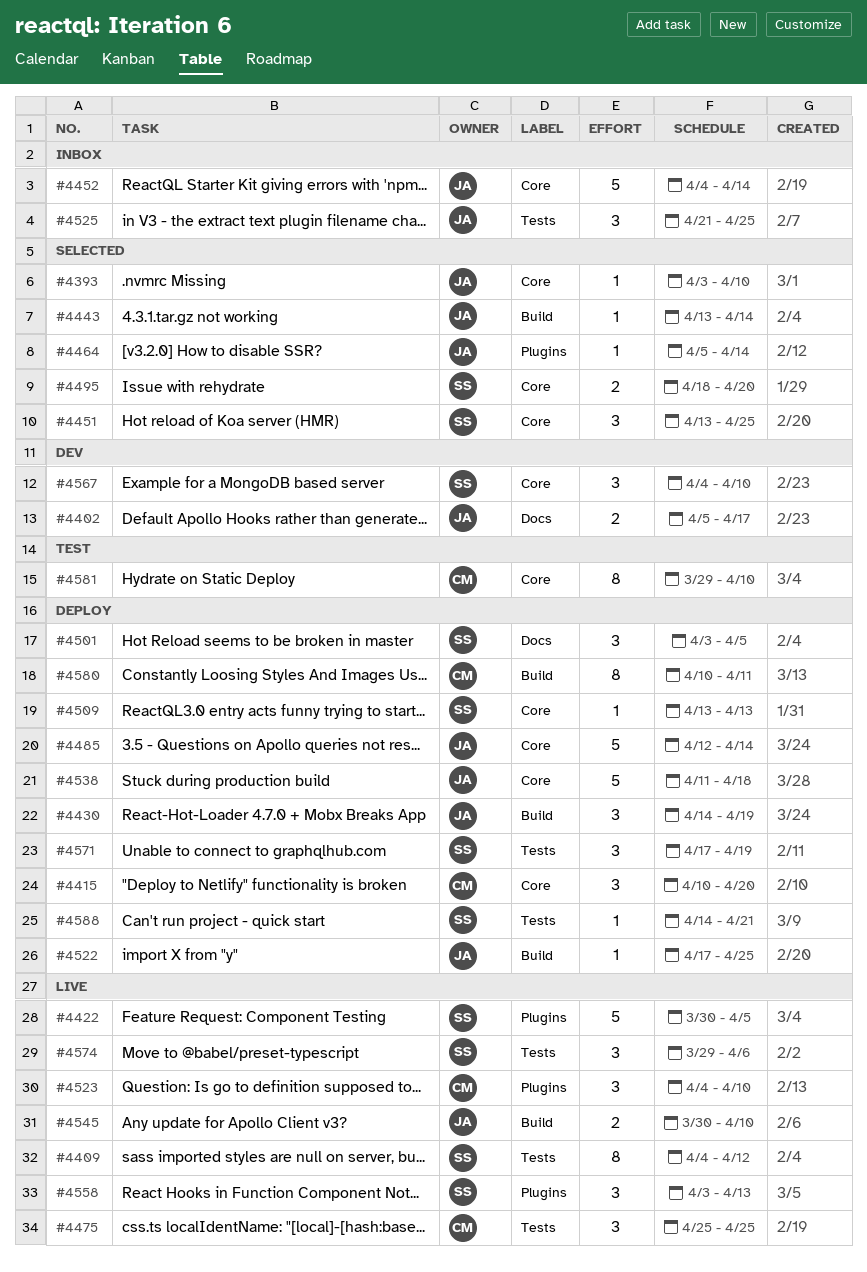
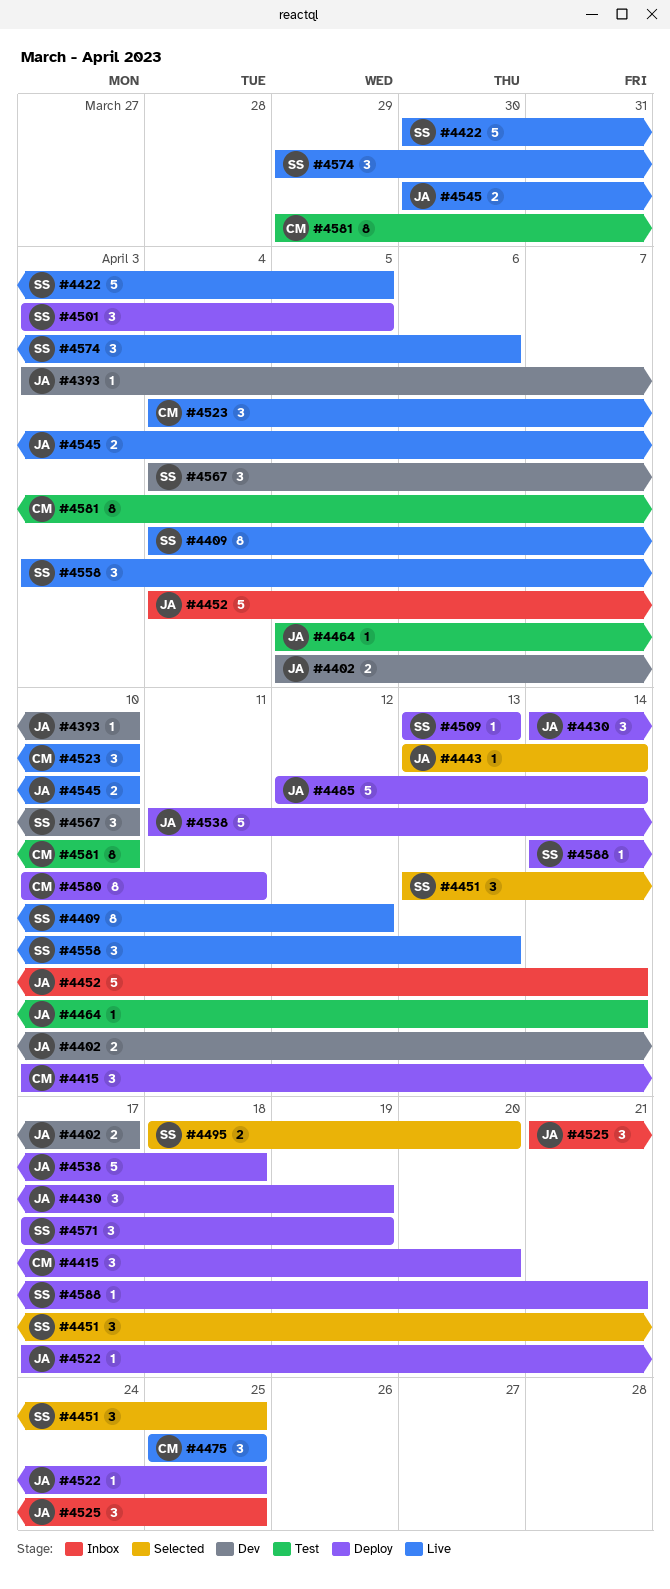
#4393, status: Selected -> Dev
#4464, status: Selected -> Test

